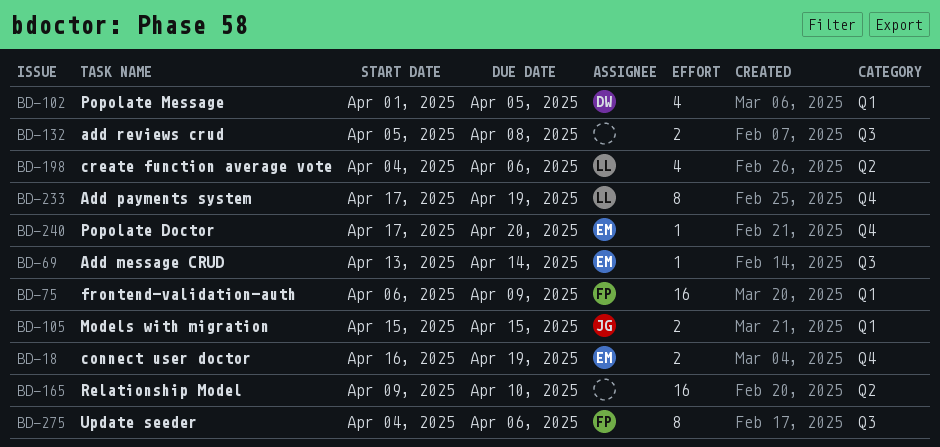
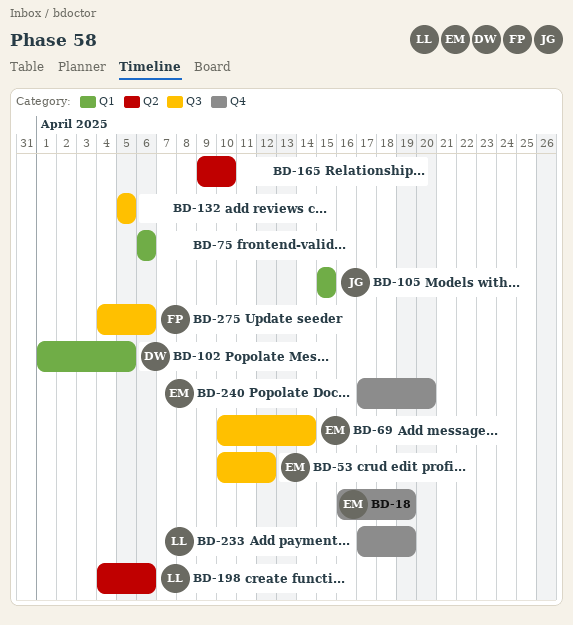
BD-53: none -> present
BD-69, start: Apr 13 -> Apr 10
BD-75, owner: FP -> none
BD-75, due: Apr 9 -> Apr 6
BD-132, due: Apr 8 -> Apr 5

